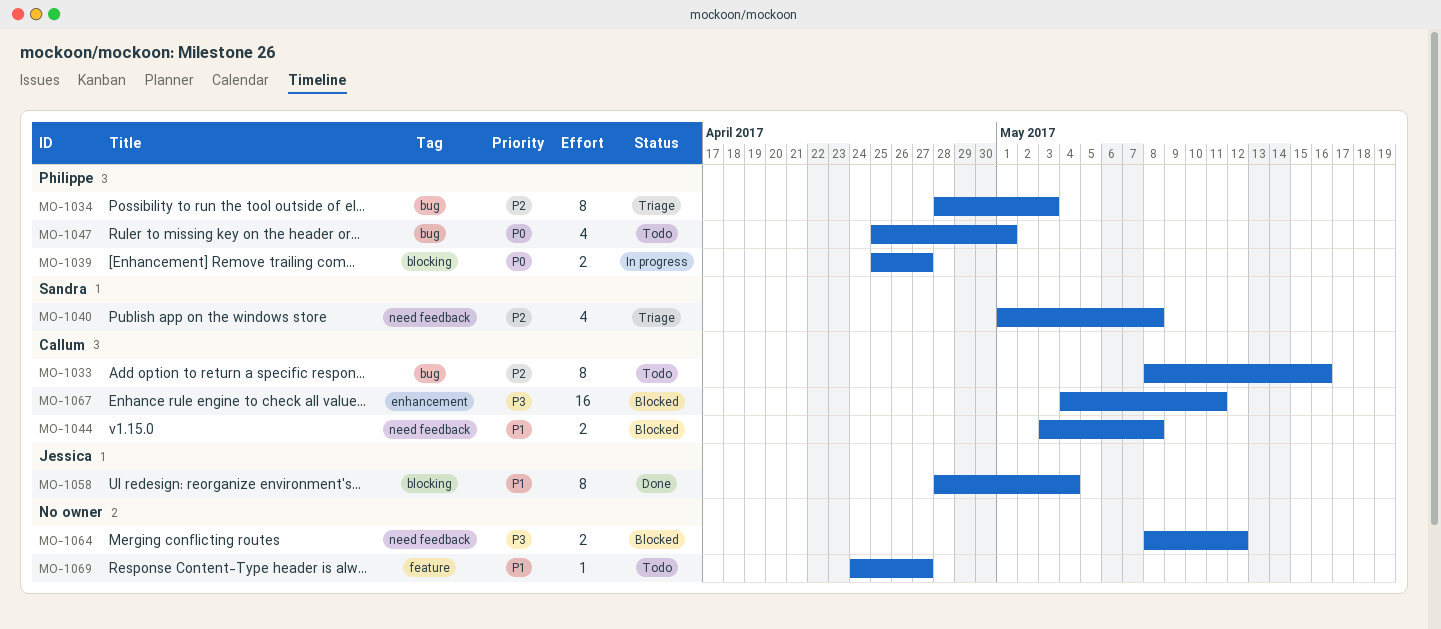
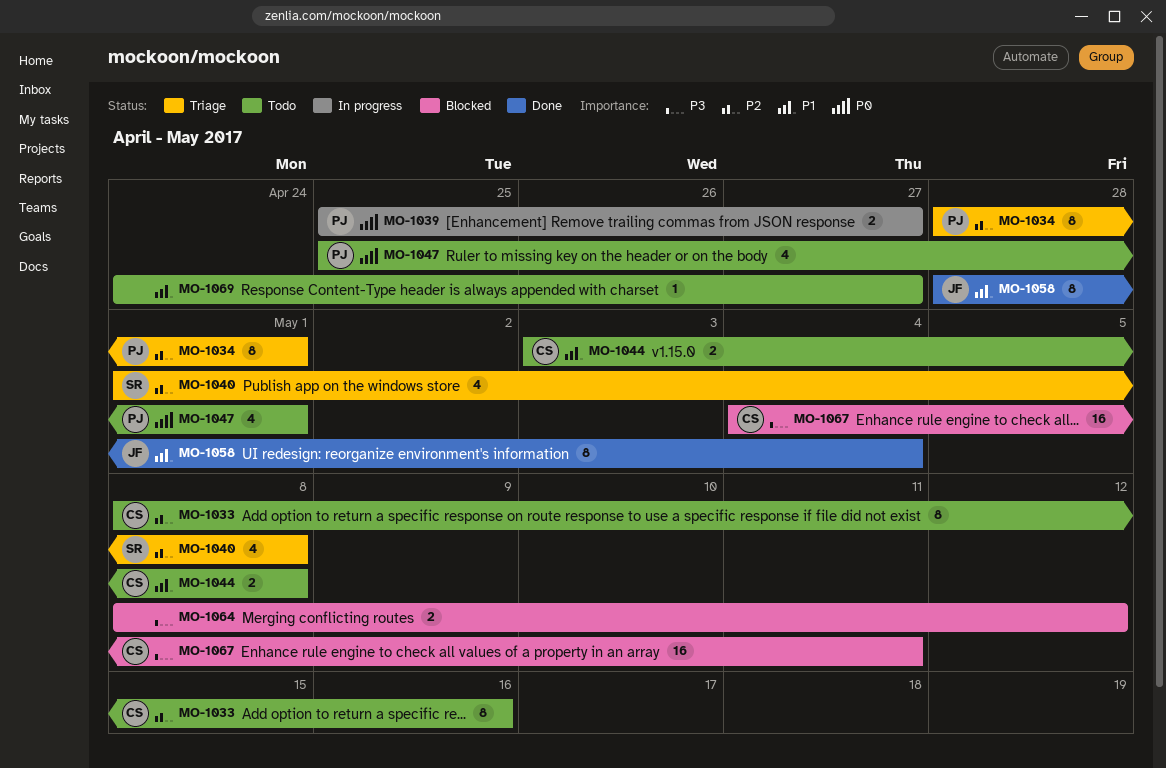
MO-1034, due: May 3 -> May 1
MO-1044, status: Blocked -> Todo

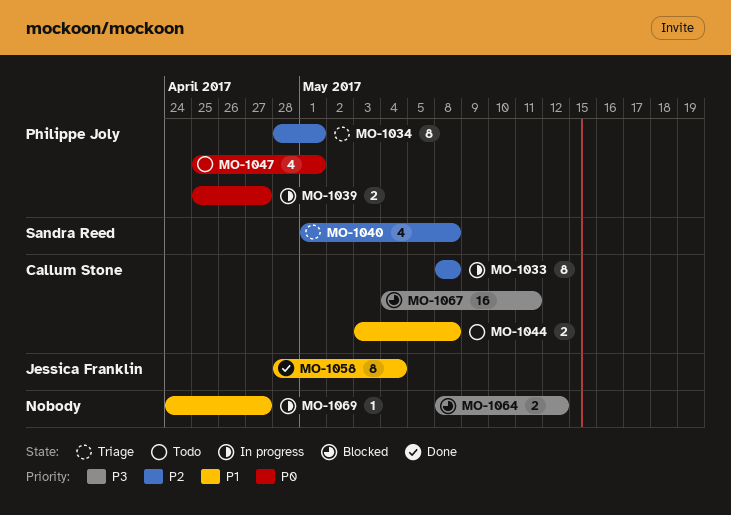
MO-1033, status: Todo -> In progress
MO-1033, due: May 16 -> May 8
MO-1069, status: Todo -> In progress

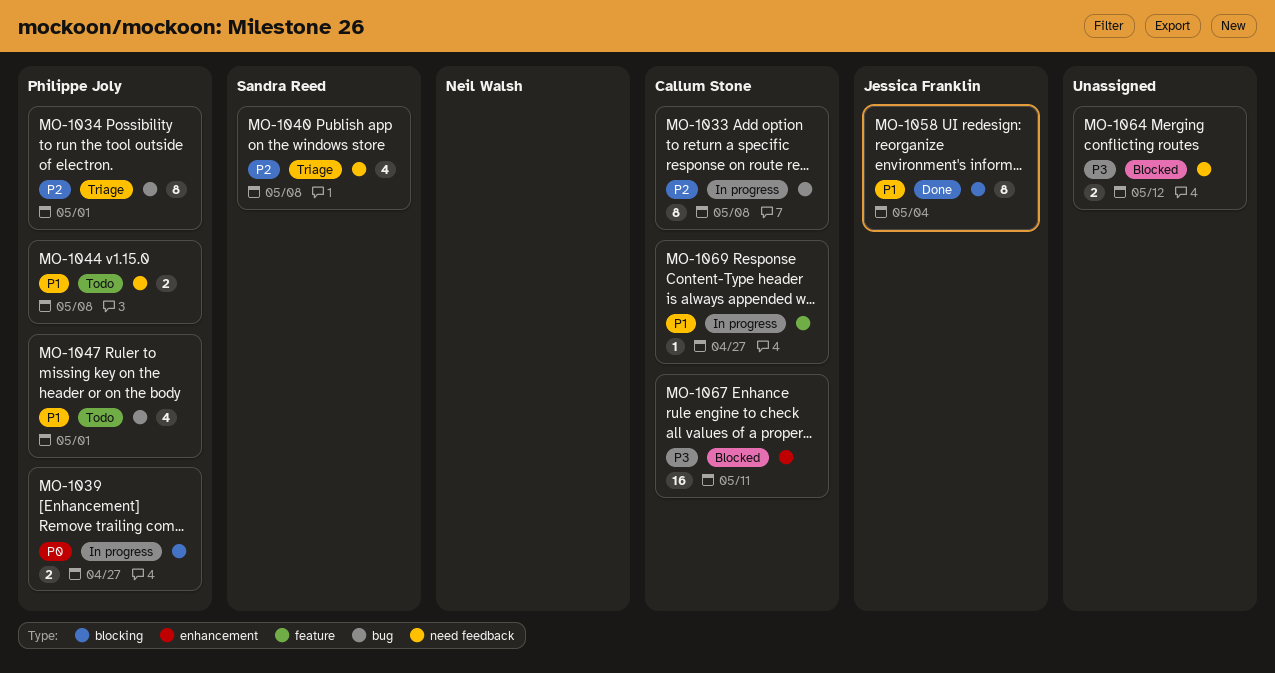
MO-1044, owner: Callum Stone -> Philippe Joly
MO-1047, priority: P0 -> P1
MO-1069, owner: none -> Callum Stone

